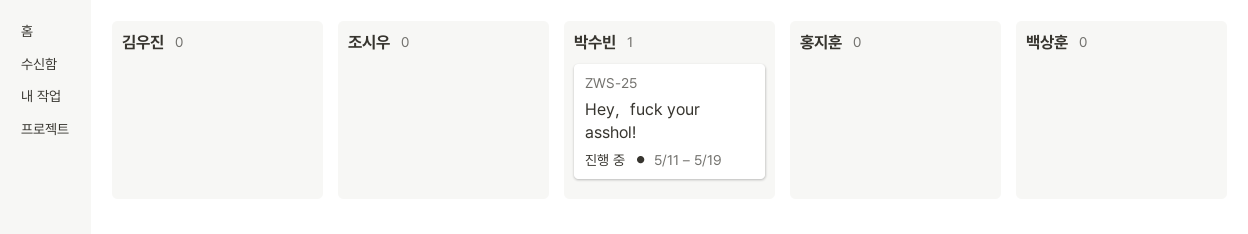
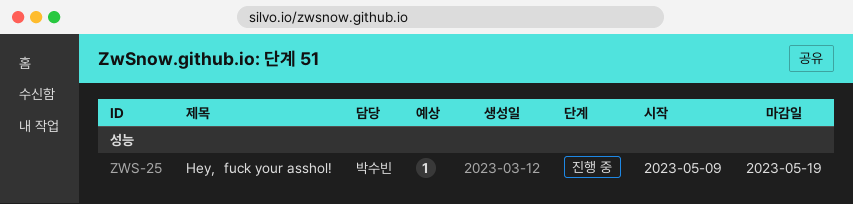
ZWS-25, start: May 11 -> May 9

